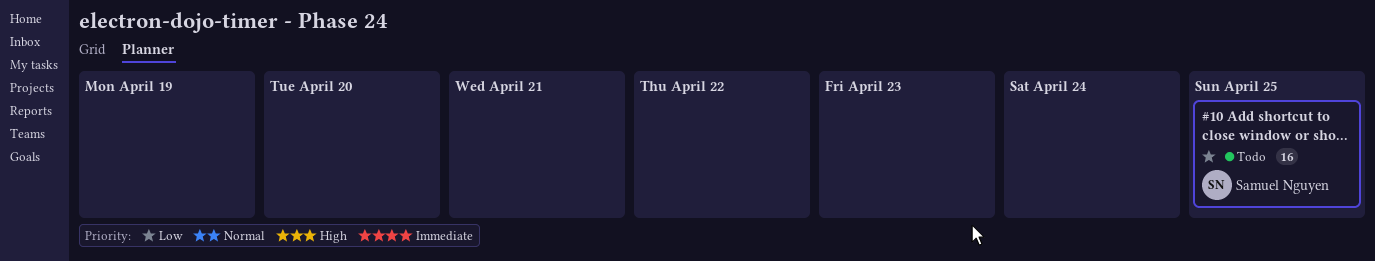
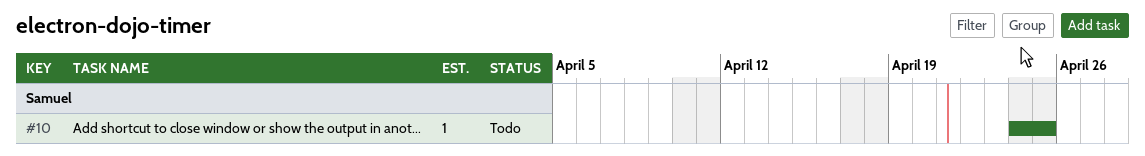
#10, estimate: 16 -> 1

